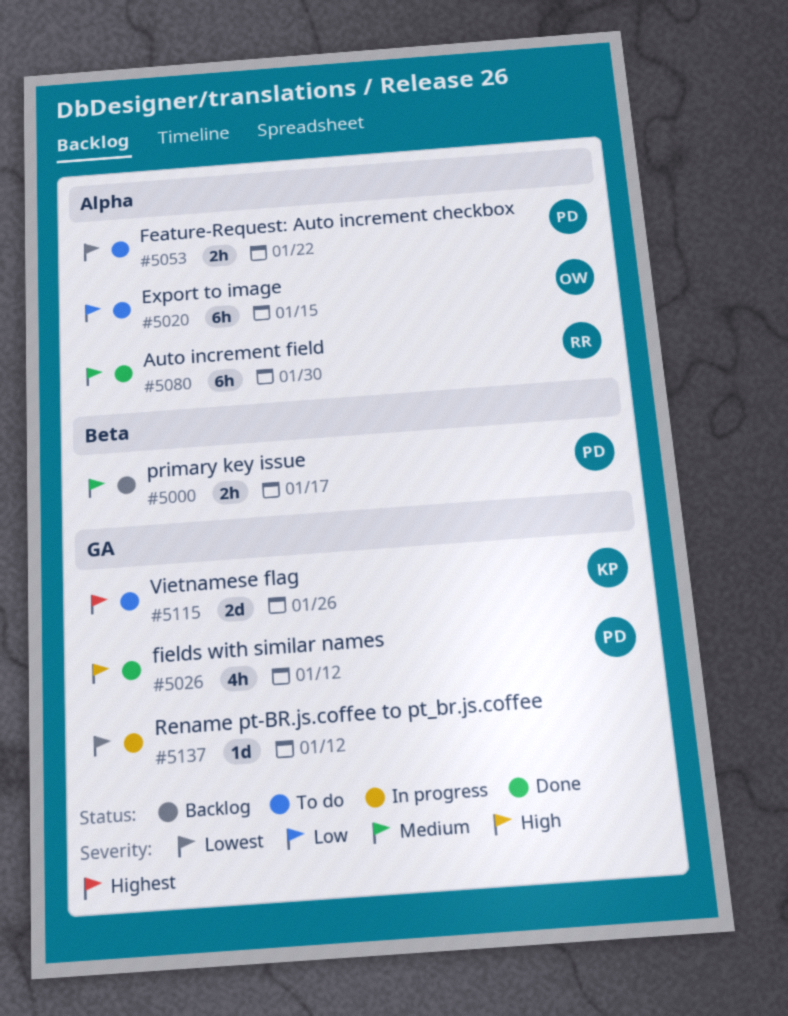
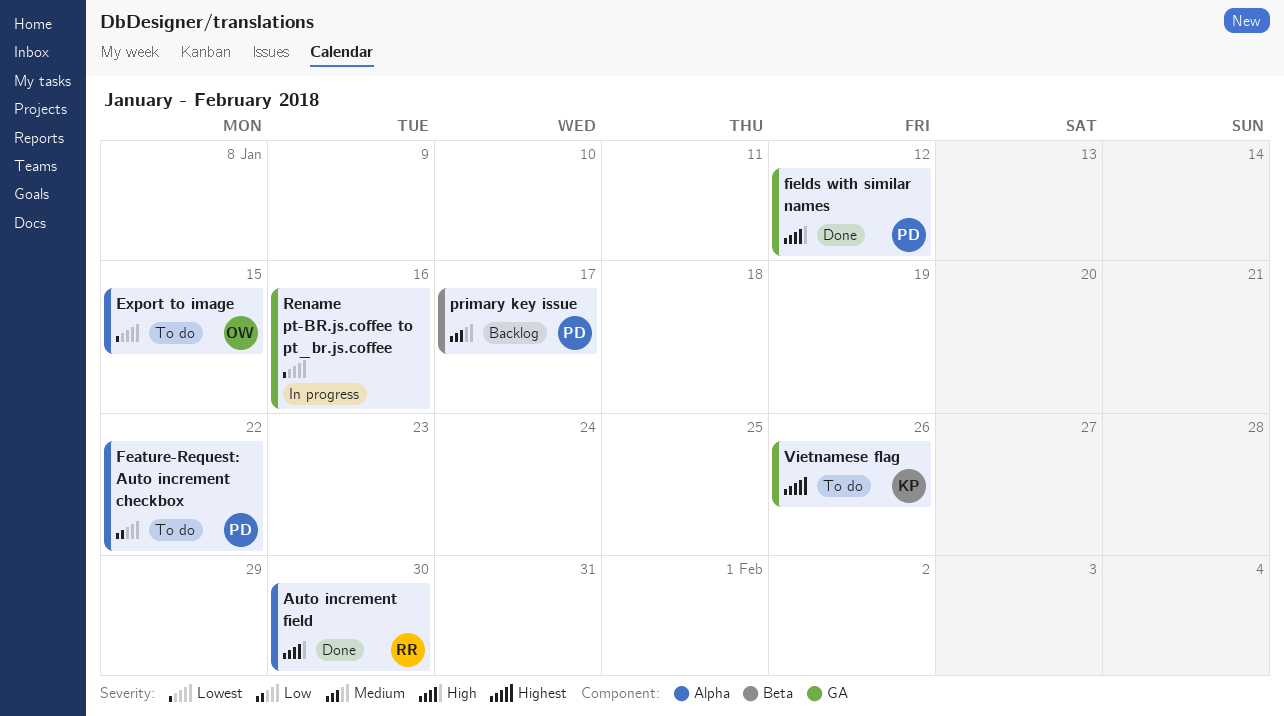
Auto increment field, priority: Medium -> High
Export to image, priority: Low -> Lowest
Feature-Request: Auto increment checkbox, priority: Lowest -> Low
Rename pt-BR.js.coffee to pt_br.js.coffee, due: Jan 12 -> Jan 16

